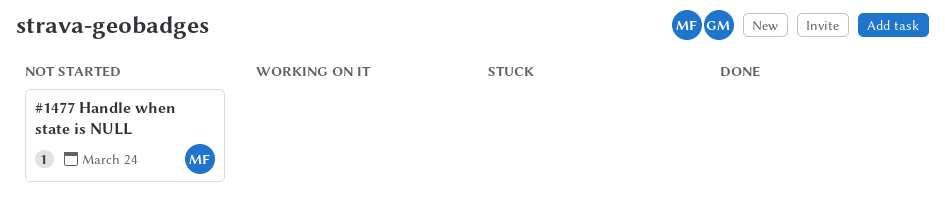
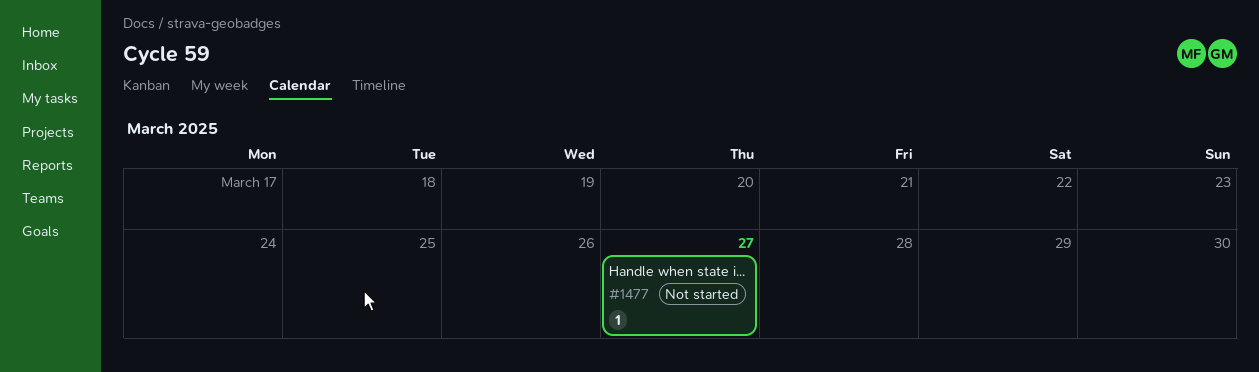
#1477, due: Mar 24 -> Mar 27

